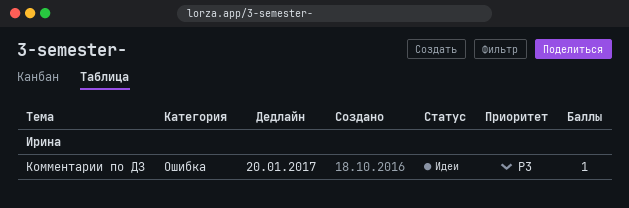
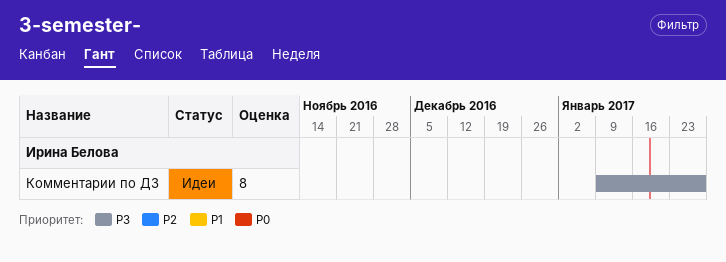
Комментарии по ДЗ, estimate: 1 -> 8
Комментарии по ДЗ, due: Jan 20 -> Jan 27

